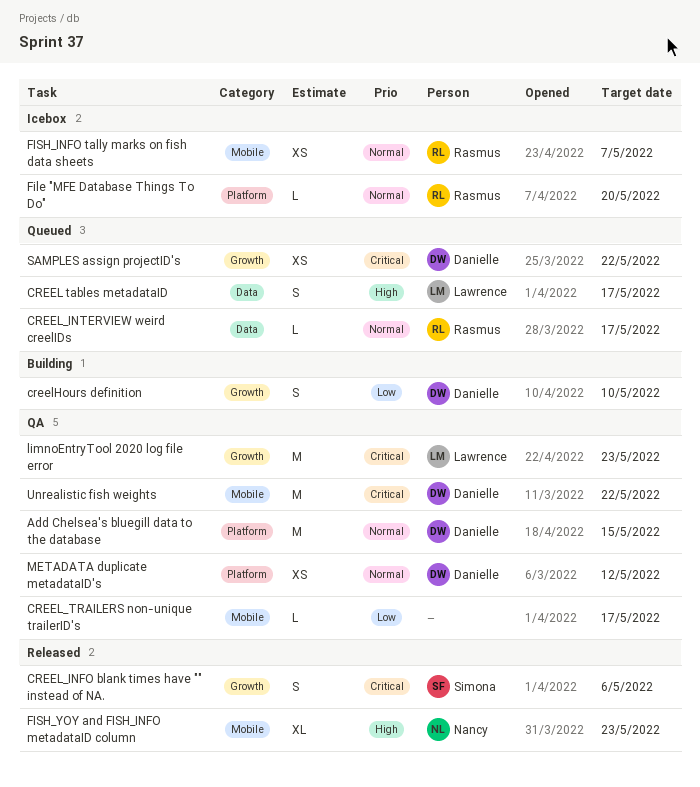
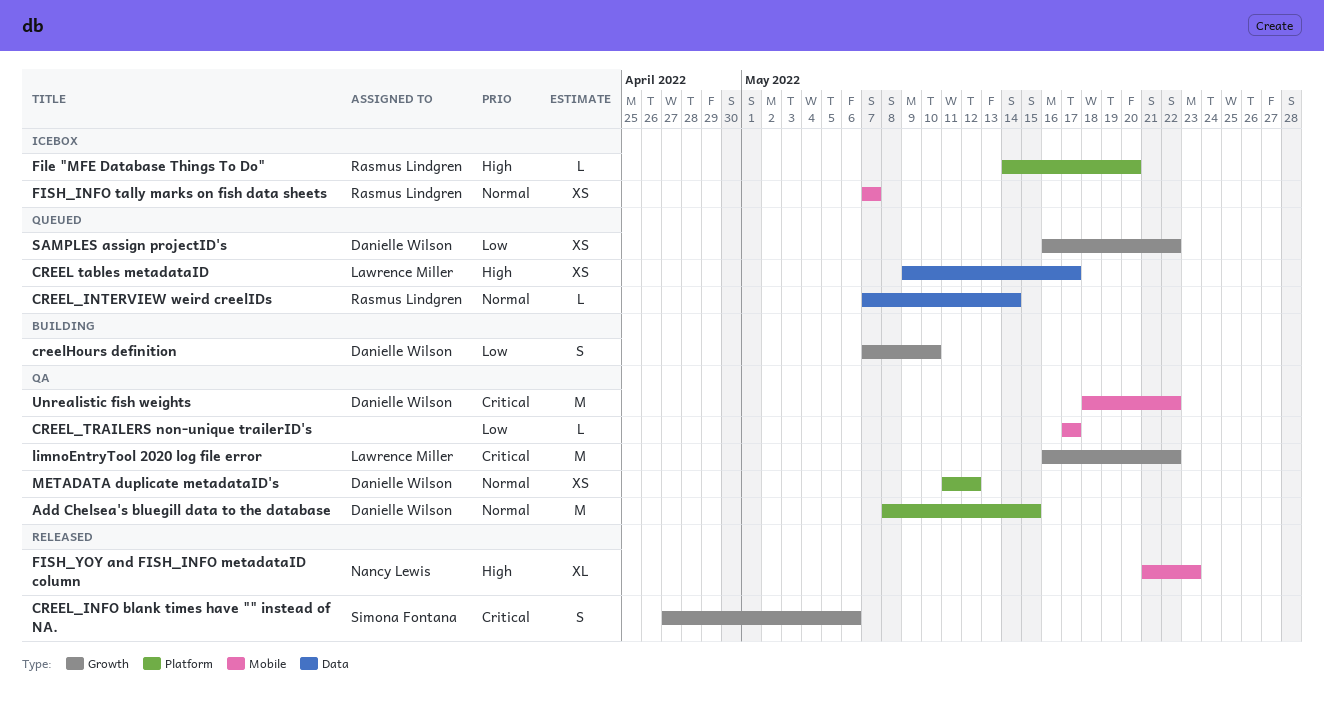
CREEL tables metadataID, estimate: S -> XS
CREEL_INTERVIEW weird creelIDs, due: May 17 -> May 14
File "MFE Database Things To Do", priority: Normal -> High
limnoEntryTool 2020 log file error, due: May 23 -> May 22
SAMPLES assign projectID's, priority: Critical -> Low

